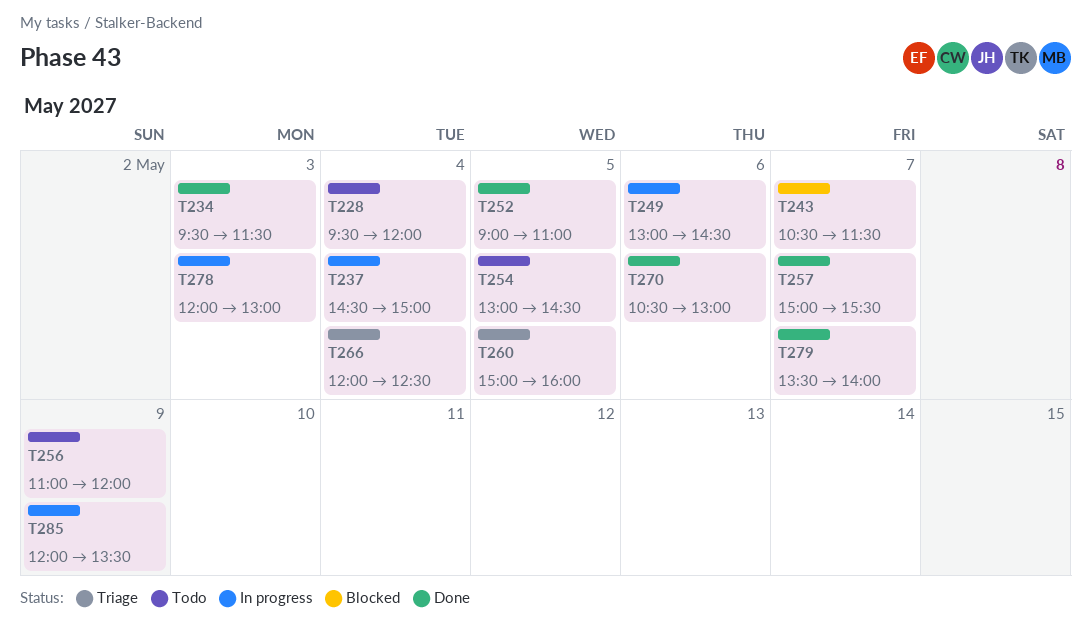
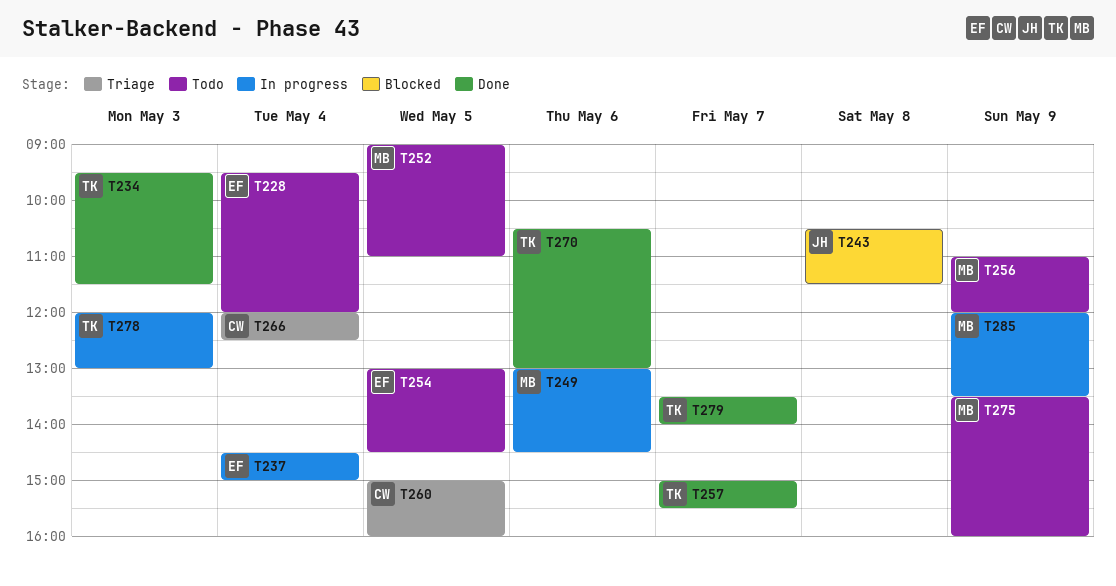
T243, day: May 7 -> May 8
T252, status: Done -> Todo
T275: none -> present

